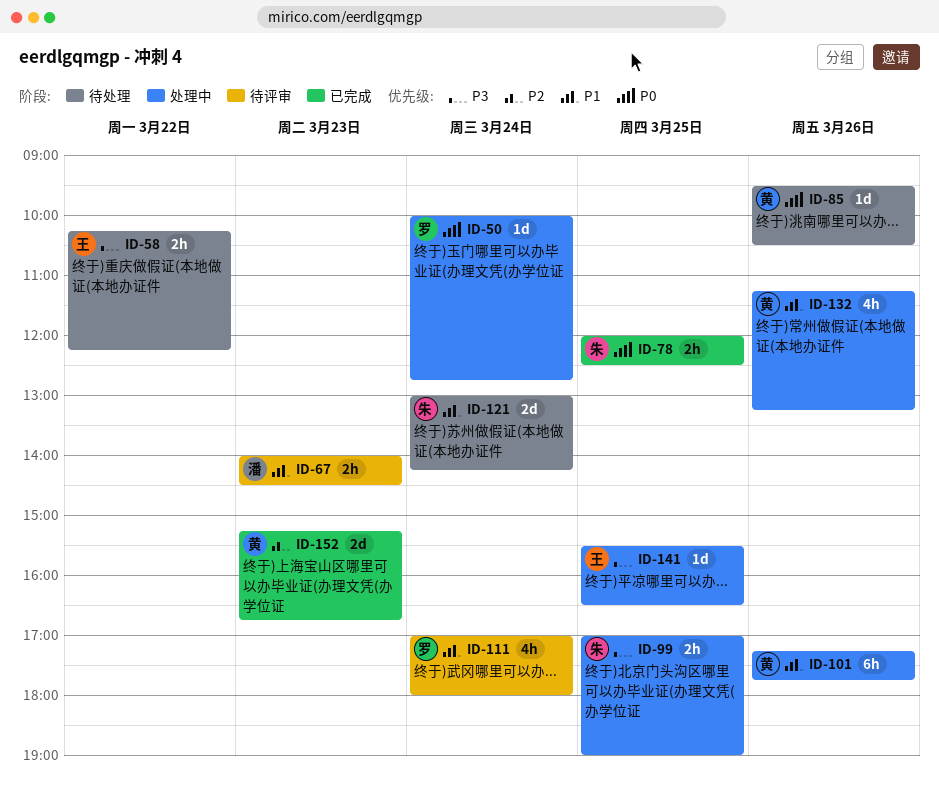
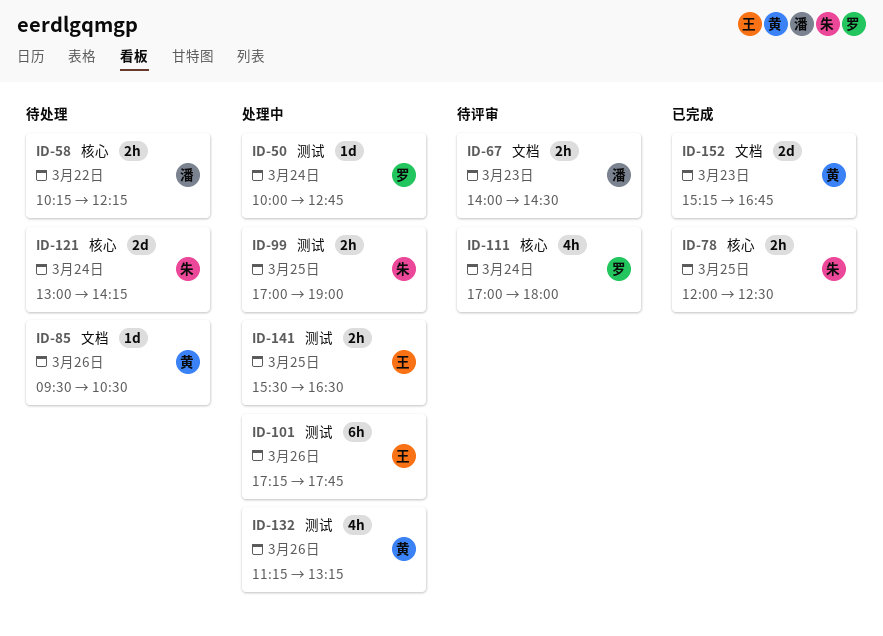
ID-58, owner: 王 -> 潘
ID-101, owner: 黄 -> 王
ID-141, estimate: 1d -> 2h

